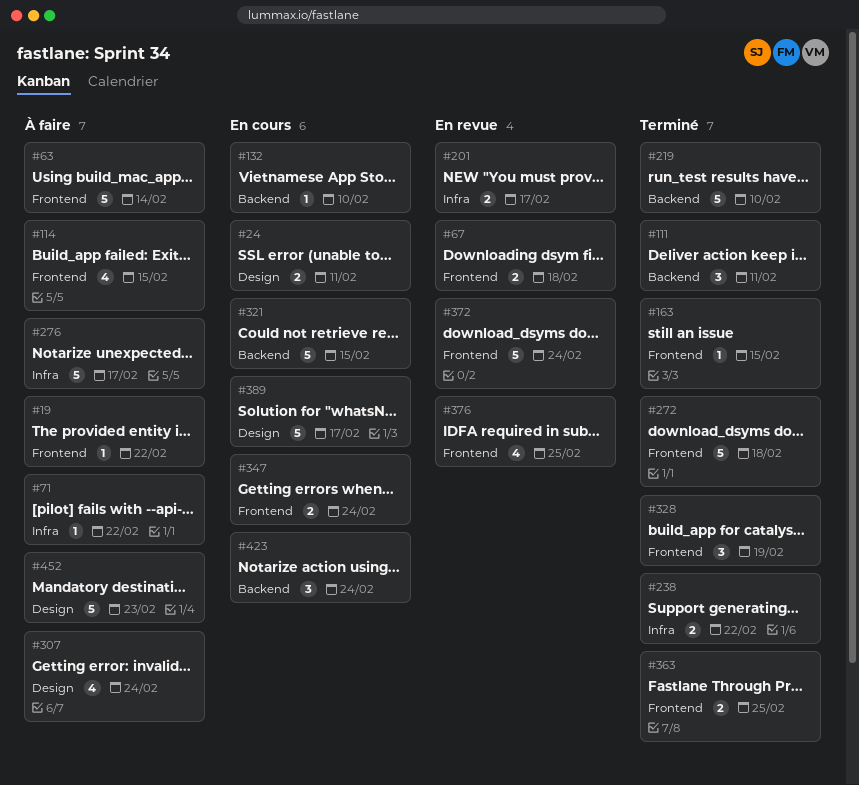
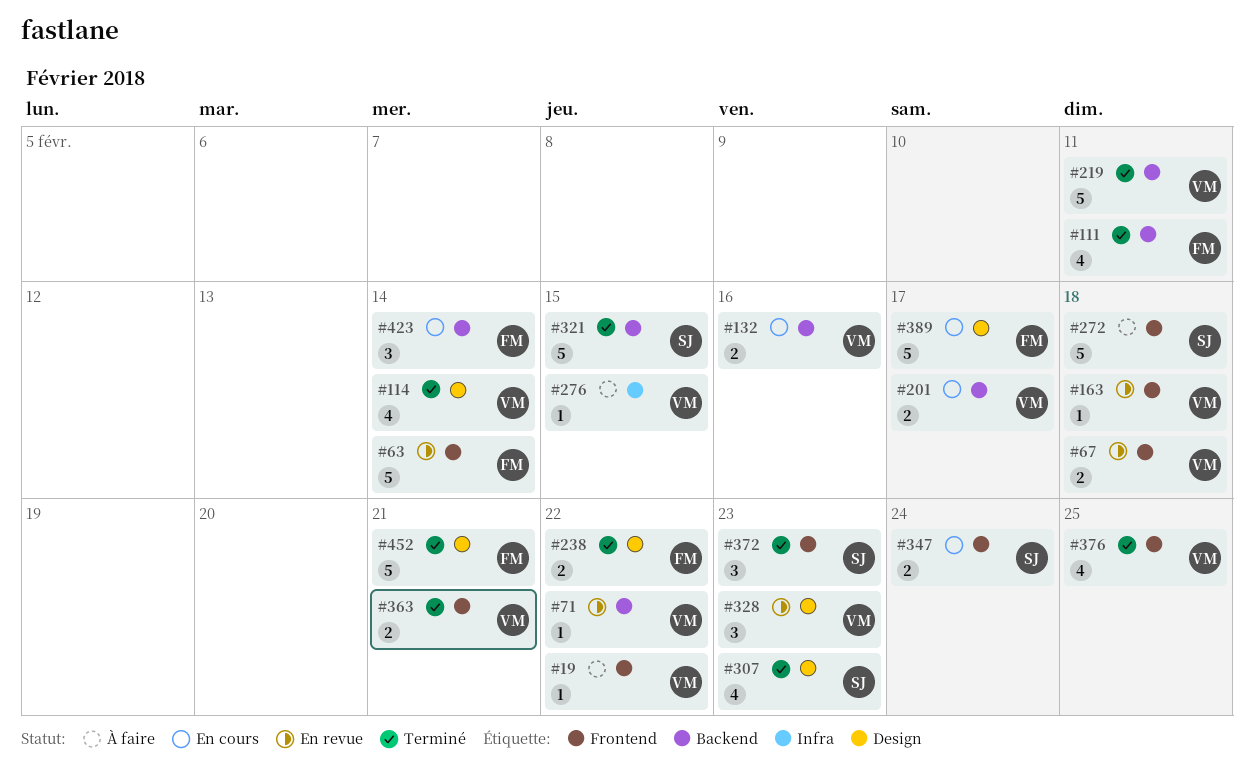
#24: present -> none
#63, status: À faire -> En revue
#71, status: À faire -> En revue
#71, label: Infra -> Backend
#111, estimate: 3 -> 4
#114, status: À faire -> Terminé
#114, label: Frontend -> Design
#114, due: Feb 15 -> Feb 14
#132, estimate: 1 -> 2
#132, due: Feb 10 -> Feb 16
#163, status: Terminé -> En revue
#163, due: Feb 15 -> Feb 18
#201, status: En revue -> En cours
#201, label: Infra -> Backend
#219, due: Feb 10 -> Feb 11
#238, label: Infra -> Design
#272, status: Terminé -> À faire
#276, estimate: 5 -> 1
#276, due: Feb 17 -> Feb 15
#307, status: À faire -> Terminé
#307, due: Feb 24 -> Feb 23
#321, status: En cours -> Terminé
#328, status: Terminé -> En revue
#328, label: Frontend -> Design
#328, due: Feb 19 -> Feb 23
#363, due: Feb 25 -> Feb 21
#372, status: En revue -> Terminé
#372, estimate: 5 -> 3
#372, due: Feb 24 -> Feb 23
#376, status: En revue -> Terminé
#423, due: Feb 24 -> Feb 14
#452, status: À faire -> Terminé
#452, due: Feb 23 -> Feb 21

